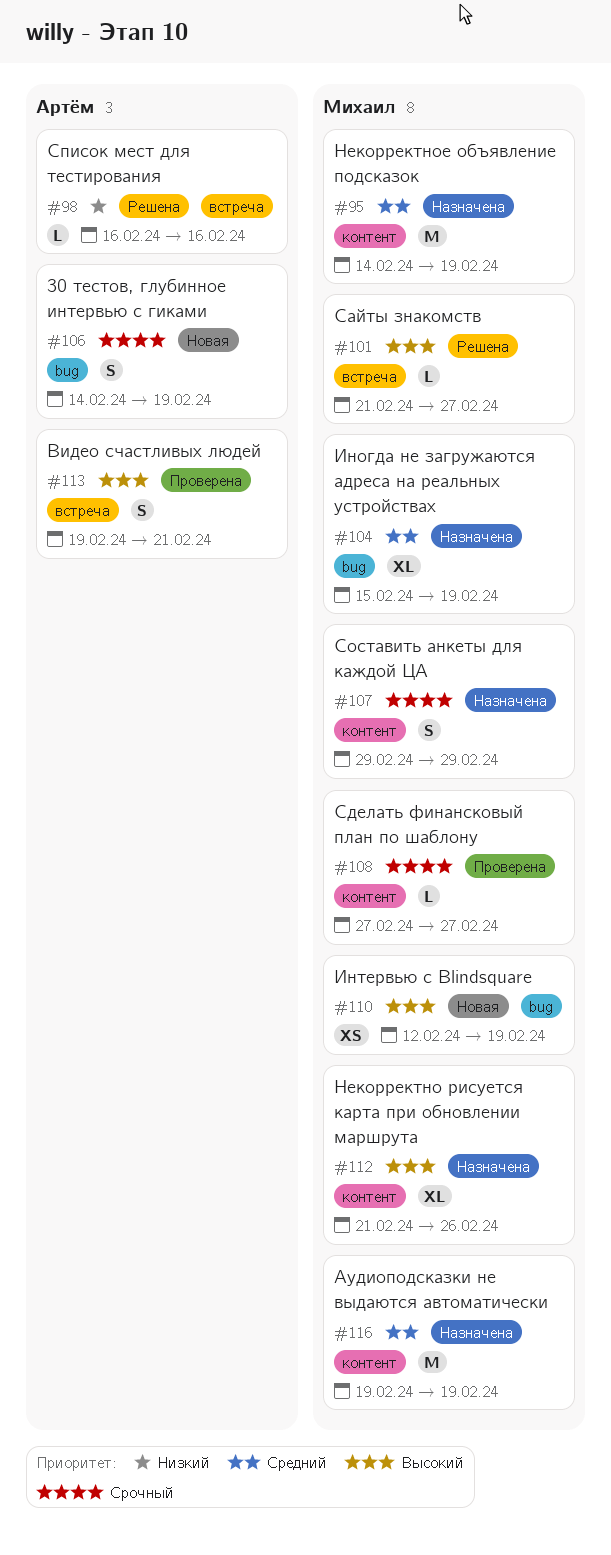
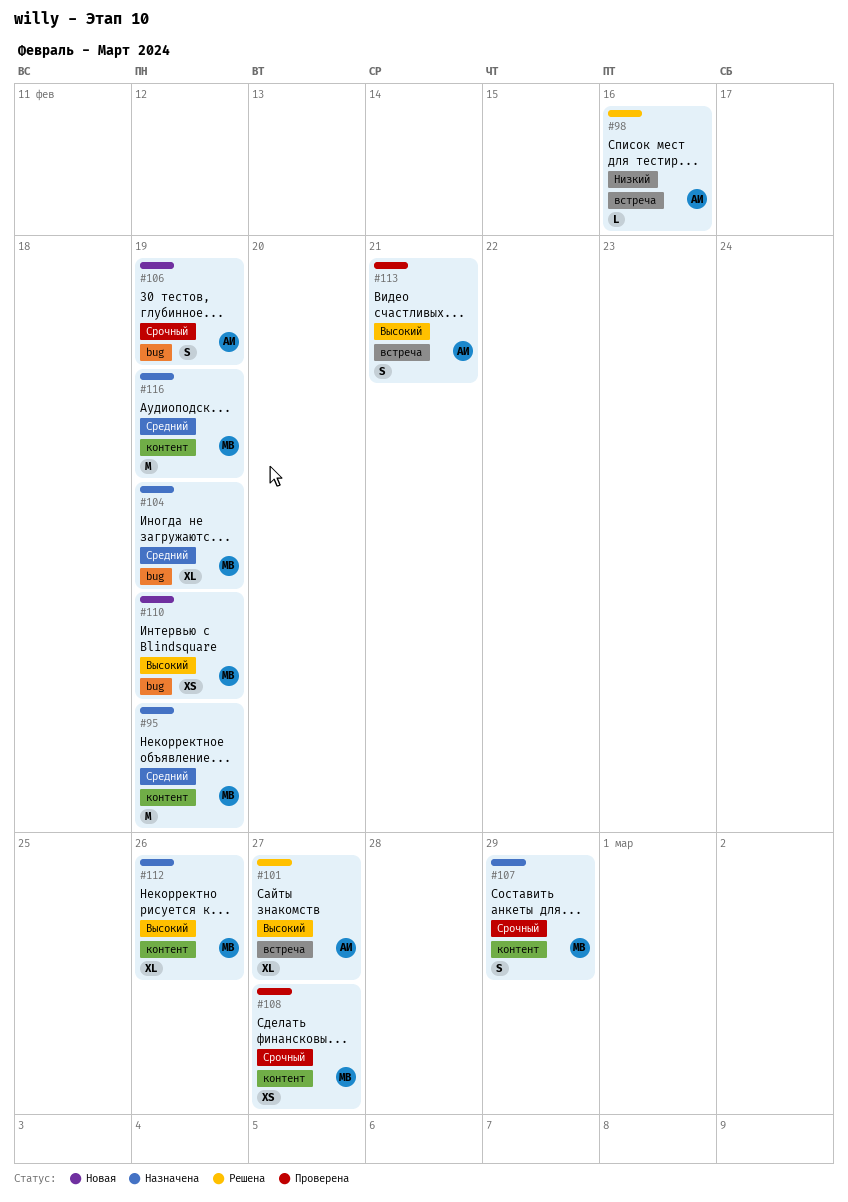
#101, owner: Михаил -> Артём
#101, estimate: L -> XL
#108, estimate: L -> XS

